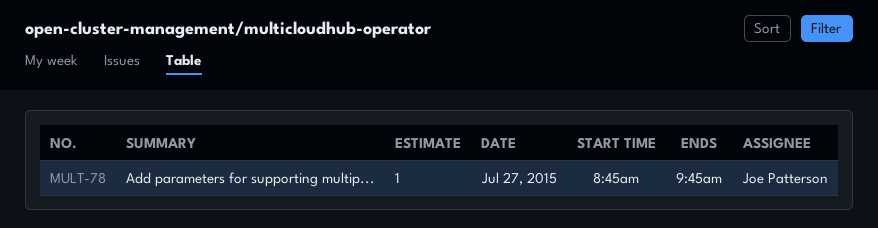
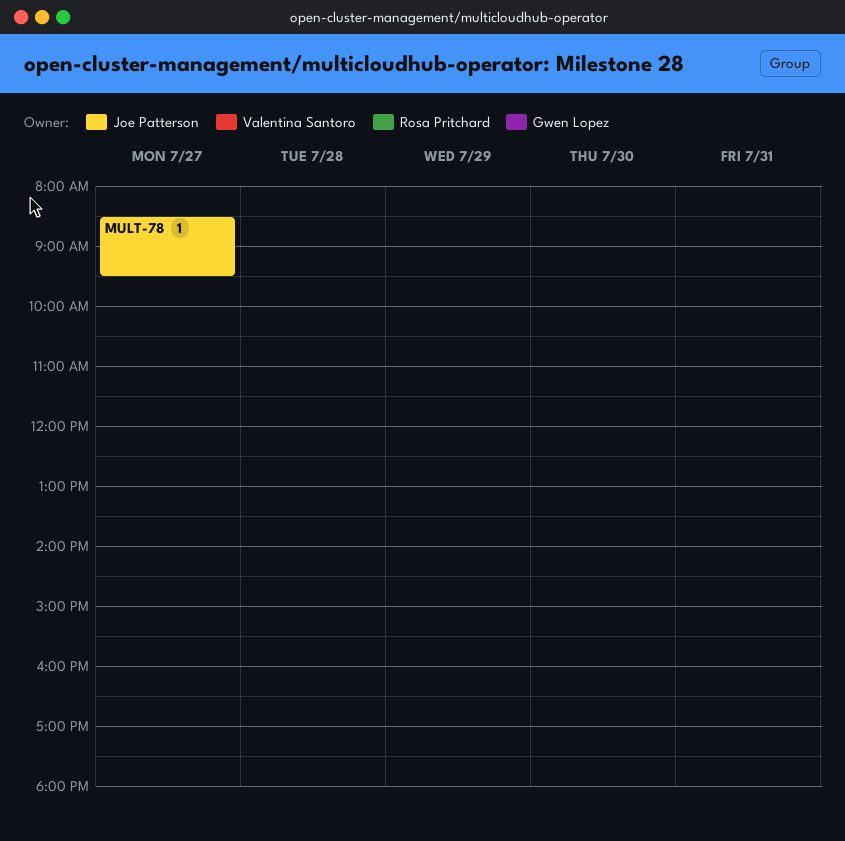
MULT-78, begins: 08:45 -> 08:30
MULT-78, ends: 09:45 -> 09:30

